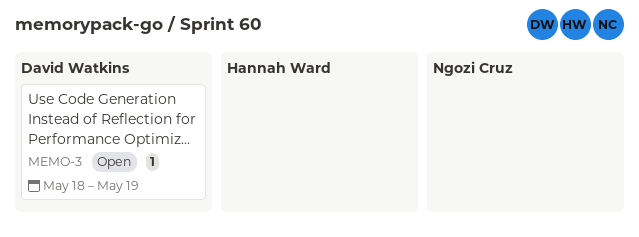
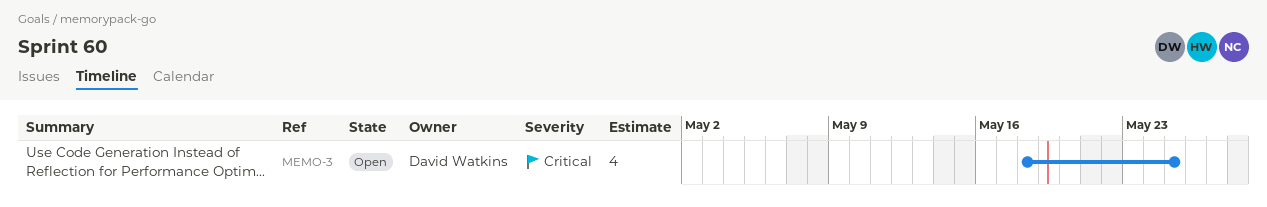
MEMO-3, estimate: 1 -> 4
MEMO-3, due: May 19 -> May 25

